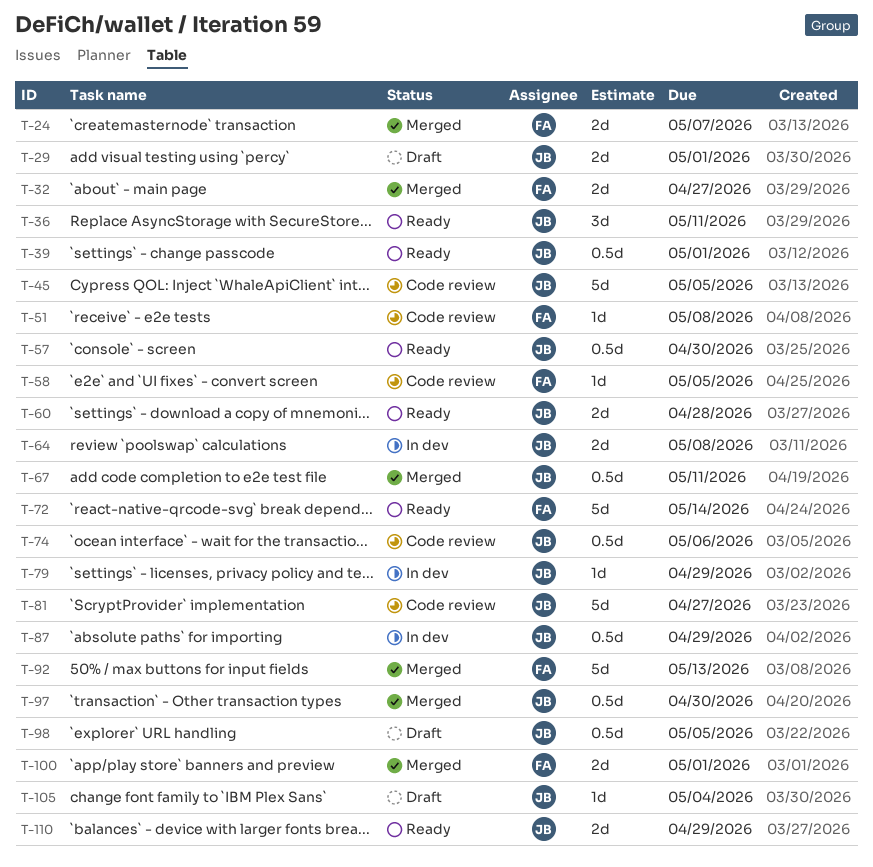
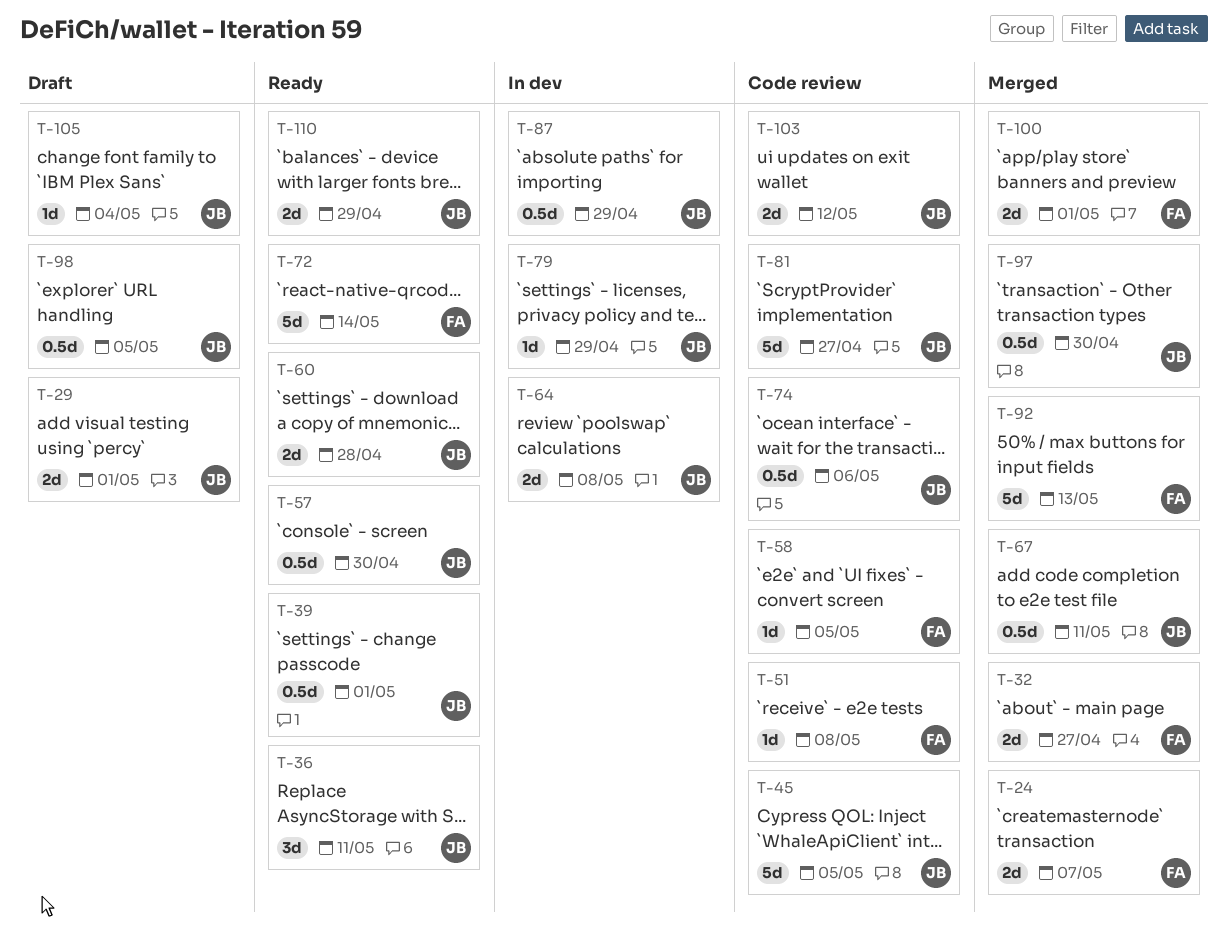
T-103: none -> present

